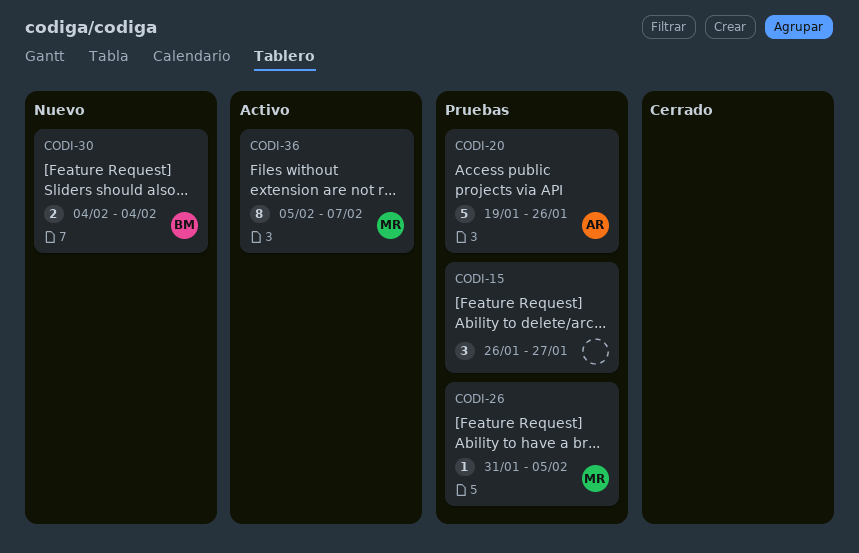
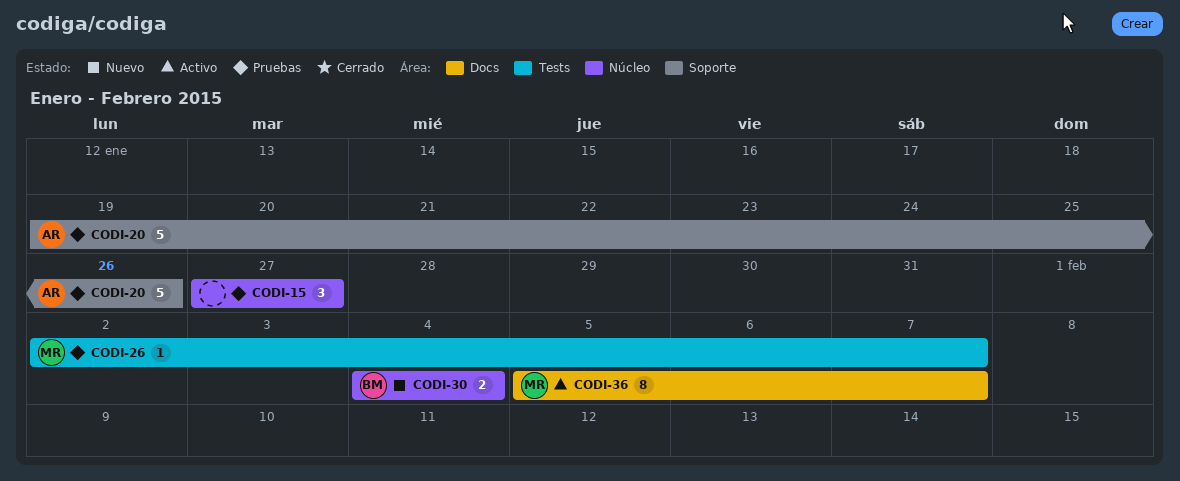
CODI-15, start: Jan 26 -> Jan 27
CODI-26, start: Jan 31 -> Feb 2
CODI-26, due: Feb 5 -> Feb 7

